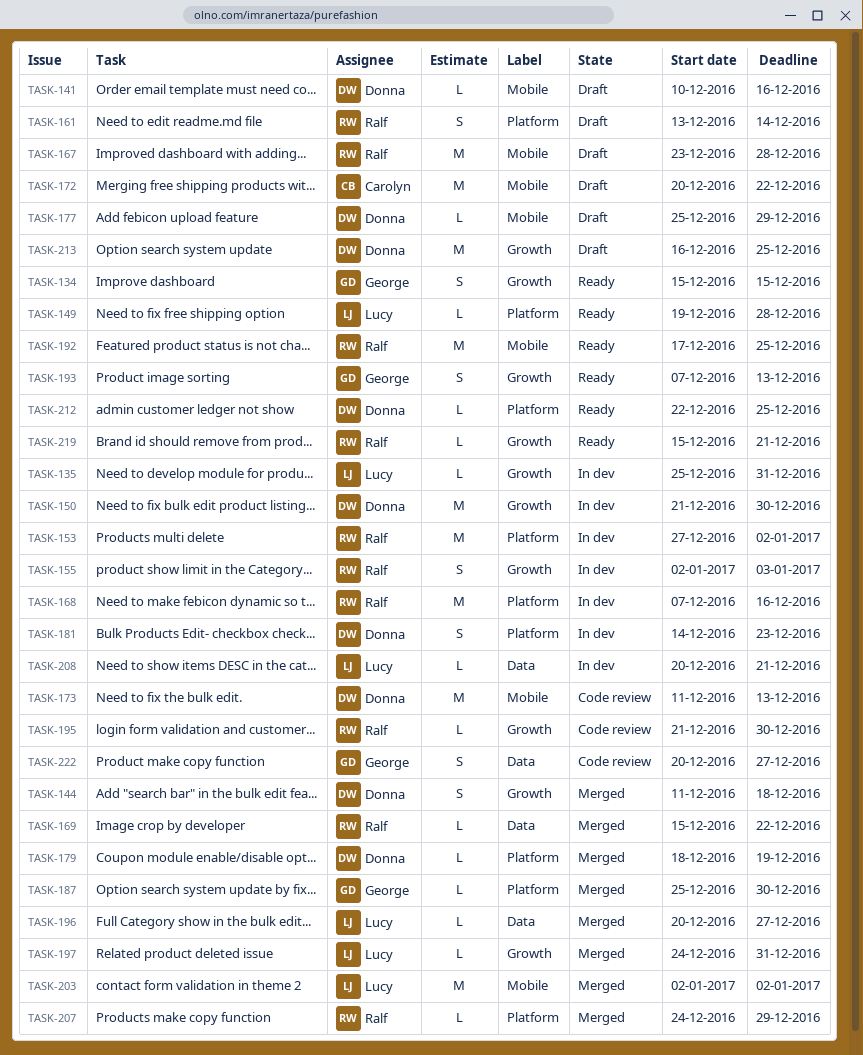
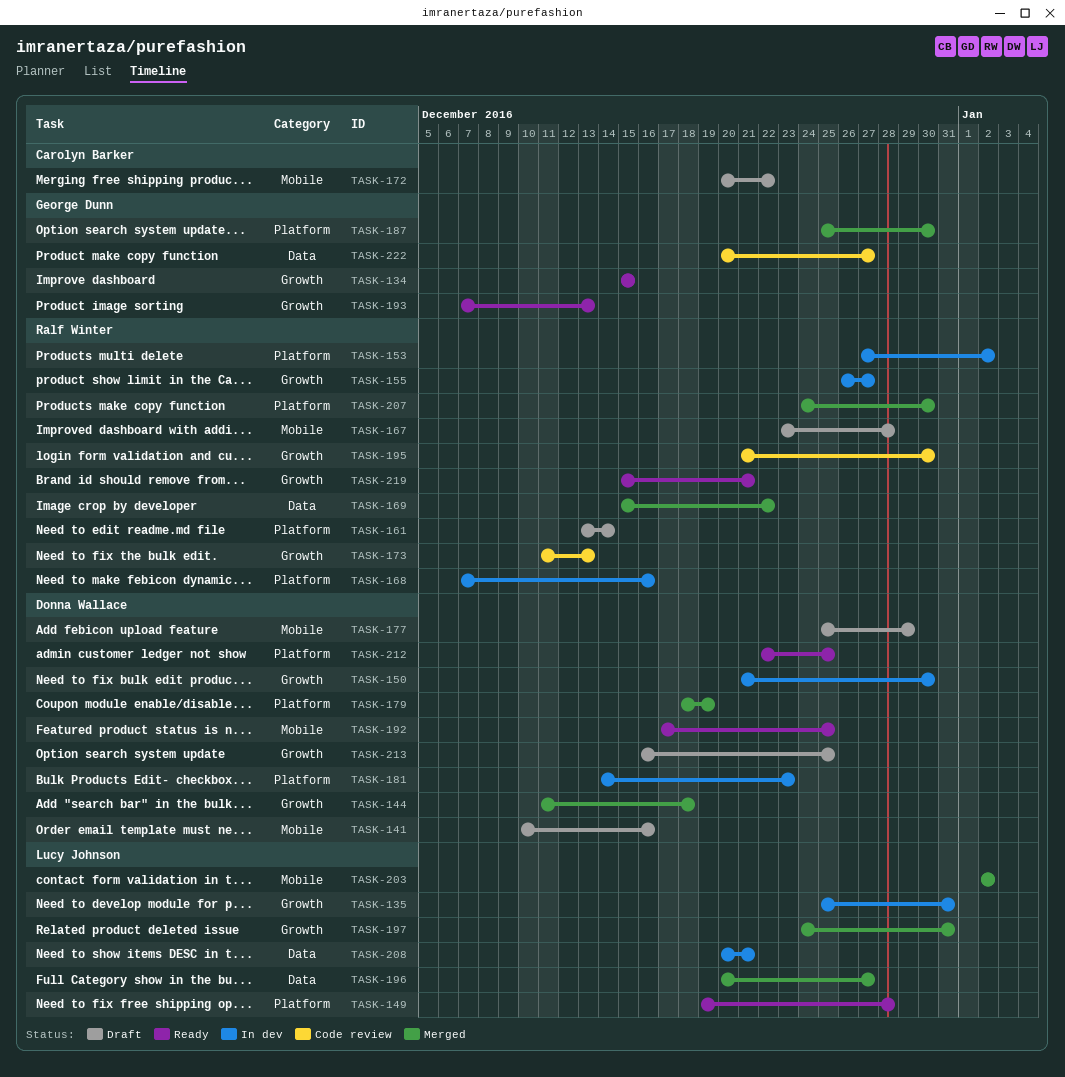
TASK-155, start: Jan 2 -> Dec 26
TASK-155, due: Jan 3 -> Dec 27
TASK-173, owner: Donna Wallace -> Ralf Winter
TASK-173, label: Mobile -> Growth
TASK-192, owner: Ralf Winter -> Donna Wallace
TASK-207, due: Dec 29 -> Dec 30

